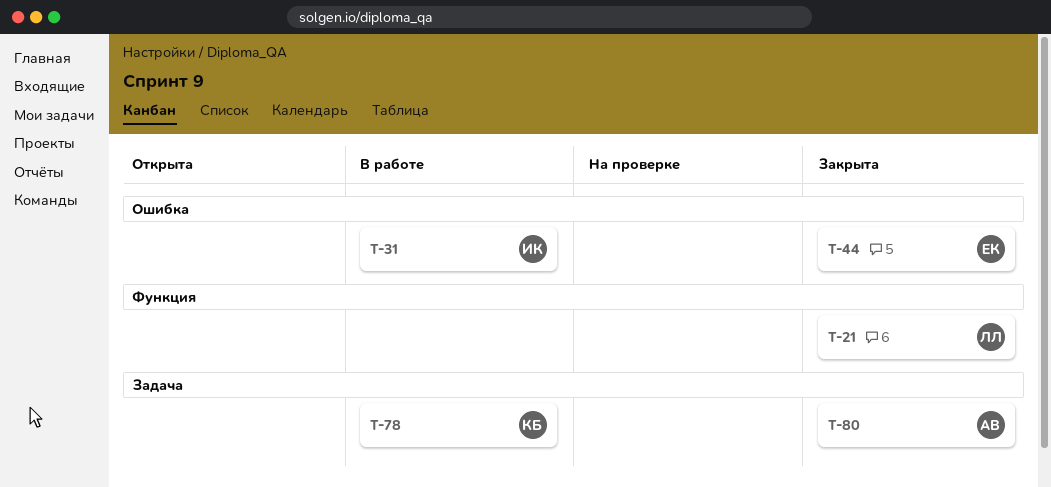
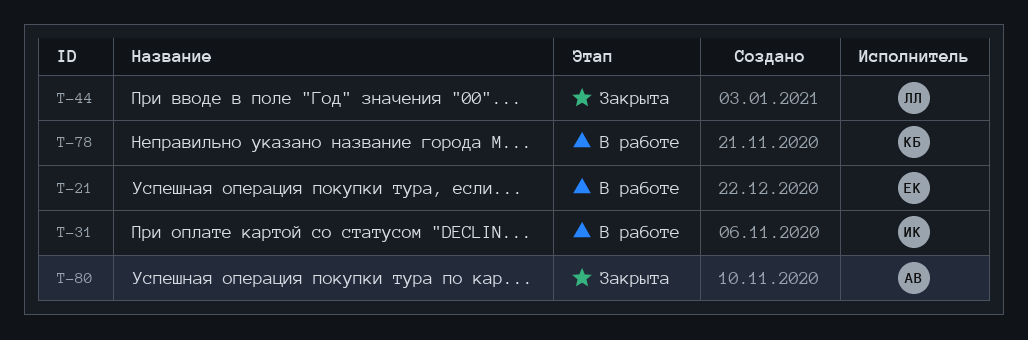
T-21, status: Закрыта -> В работе
T-21, owner: ЛЛ -> ЕК
T-44, owner: ЕК -> ЛЛ

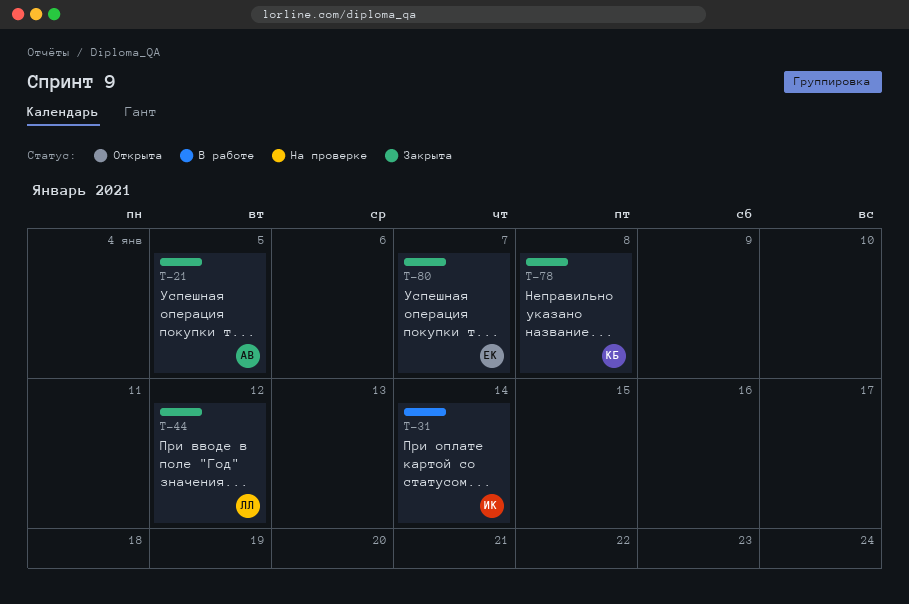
T-21, status: В работе -> Закрыта
T-21, owner: ЕК -> АВ
T-78, status: В работе -> Закрыта
T-80, owner: АВ -> ЕК

